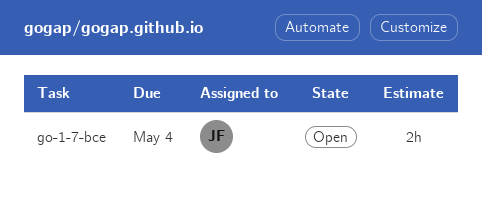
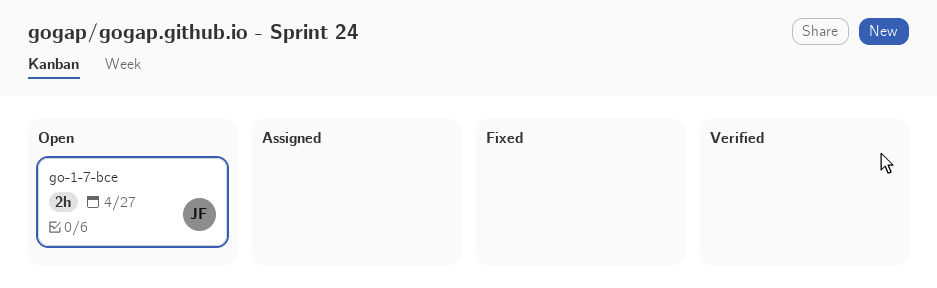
go-1-7-bce, due: May 4 -> Apr 27

